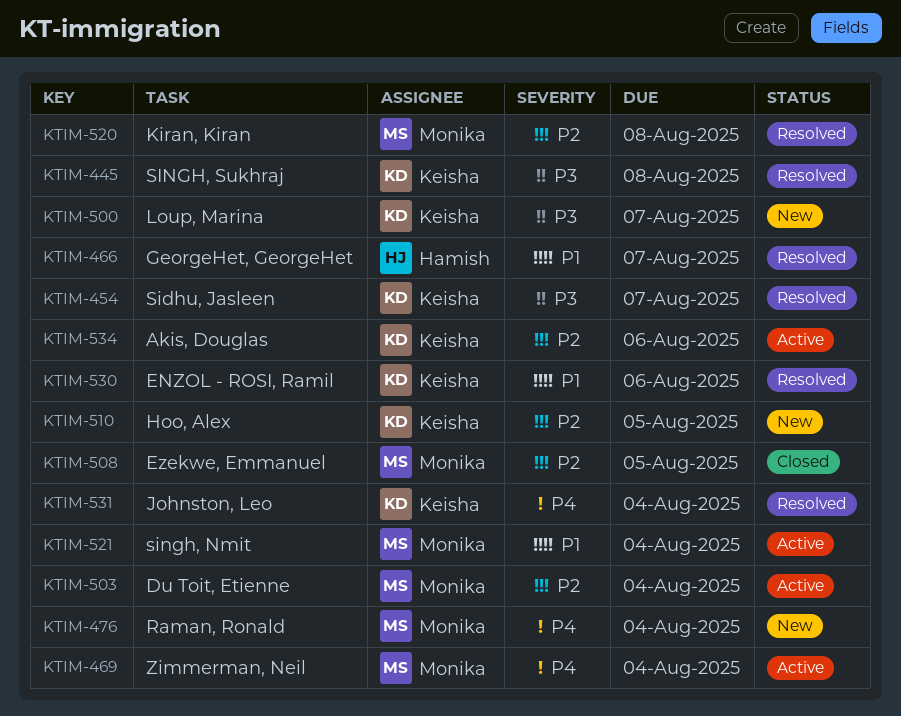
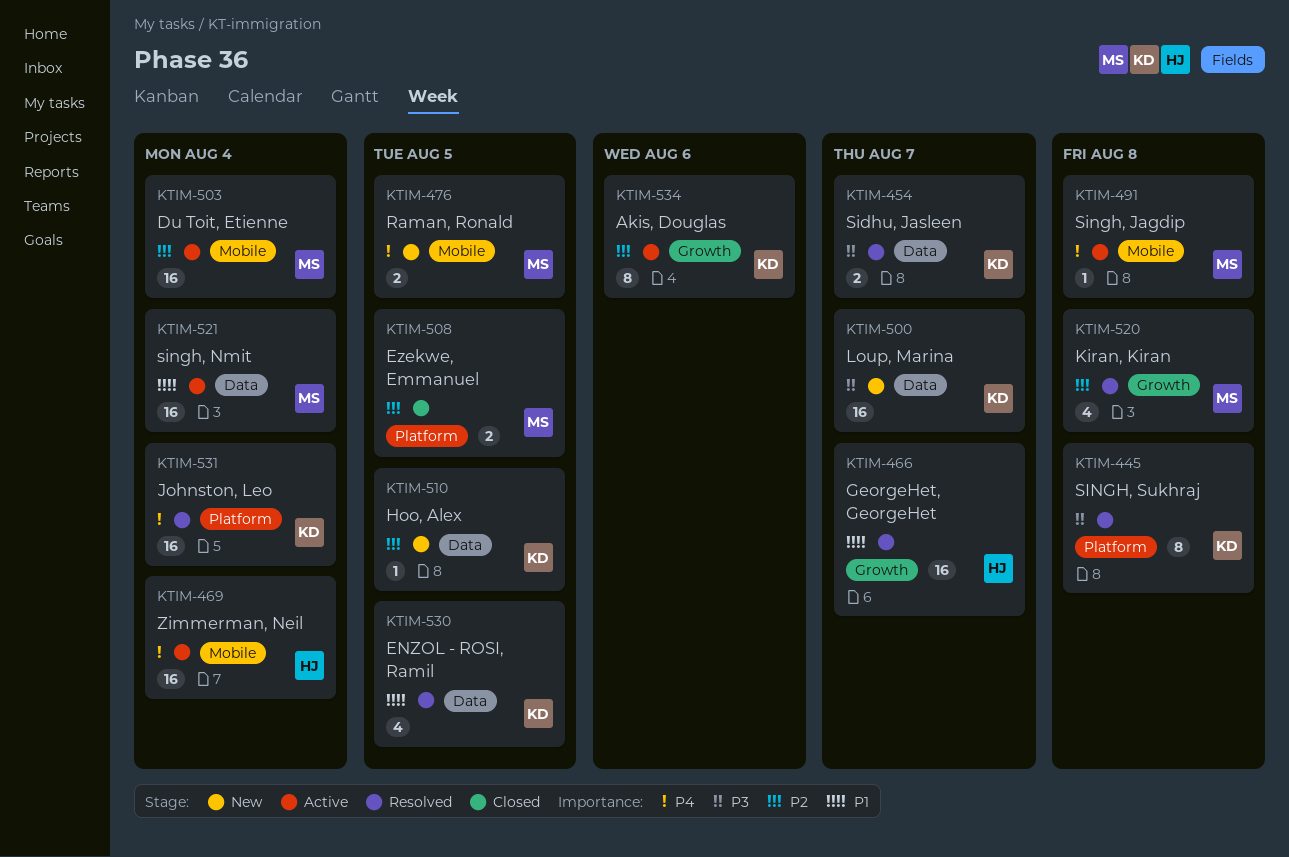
KTIM-469, owner: Monika -> Hamish
KTIM-476, due: Aug 4 -> Aug 5
KTIM-491: none -> present
KTIM-530, due: Aug 6 -> Aug 5

